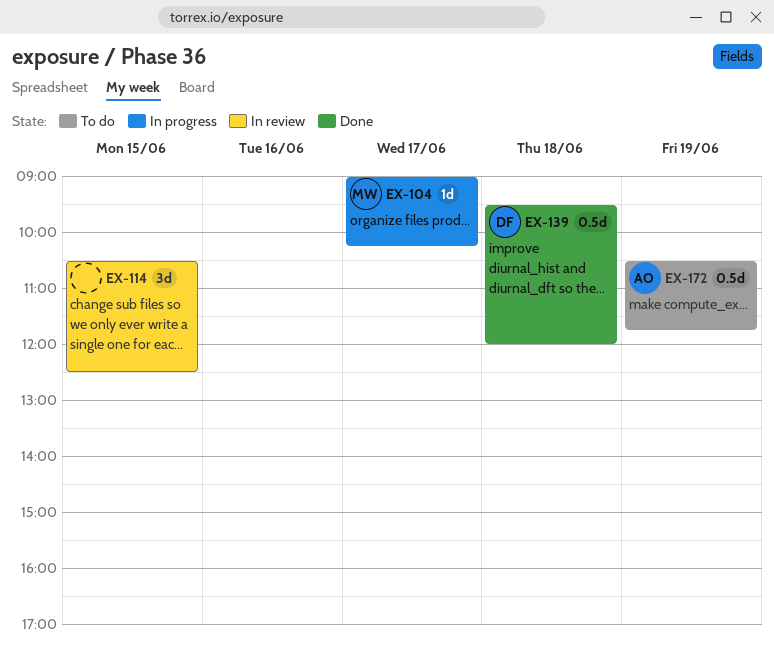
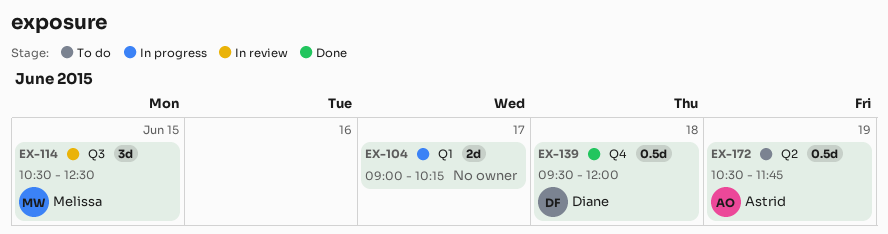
EX-104, owner: Melissa -> none
EX-104, estimate: 1d -> 2d
EX-114, owner: none -> Melissa

